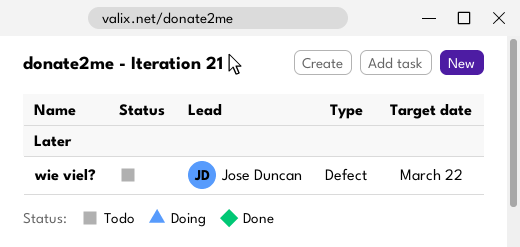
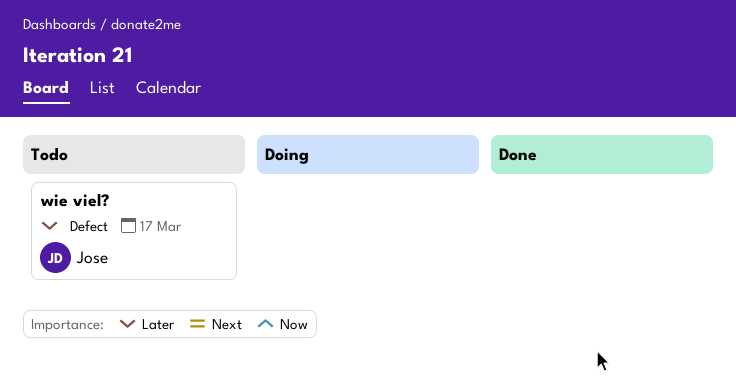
wie viel?, due: Mar 22 -> Mar 17

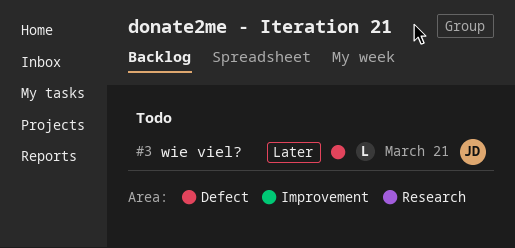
wie viel?, due: Mar 17 -> Mar 21

